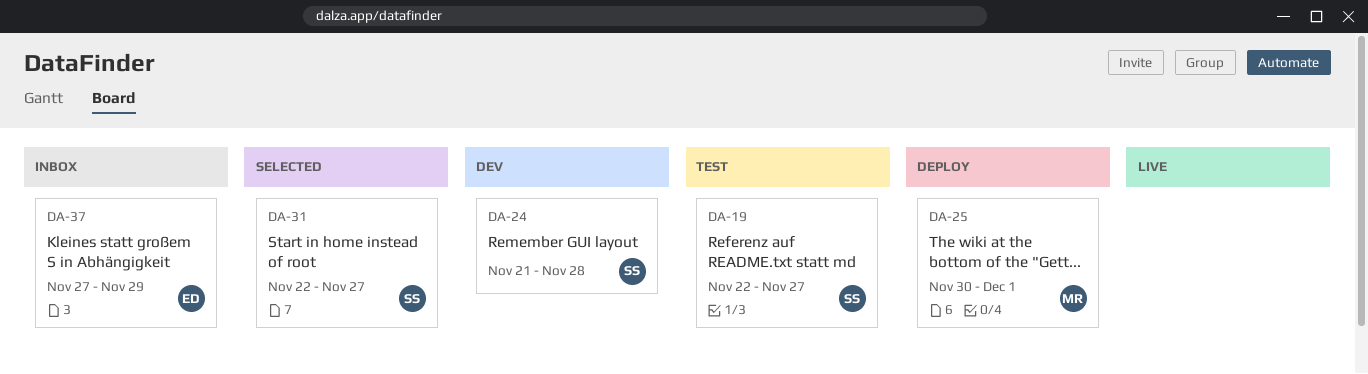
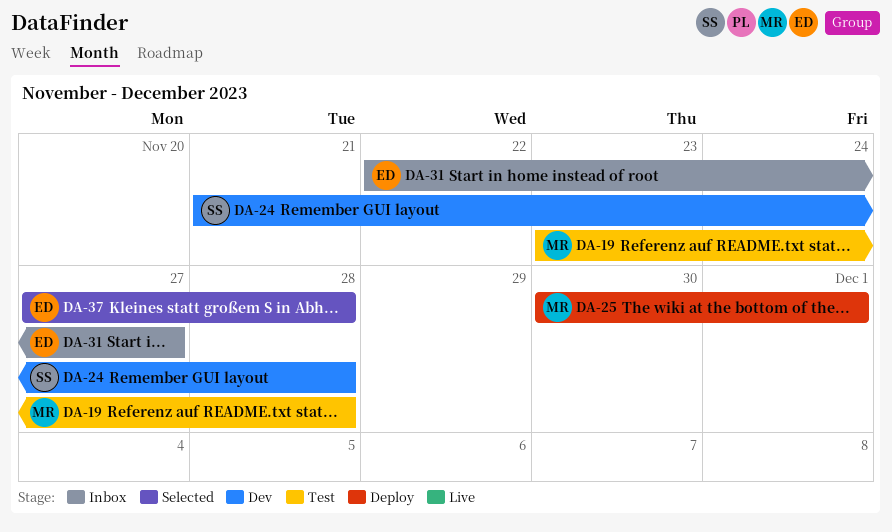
DA-19, owner: SS -> MR
DA-19, start: Nov 22 -> Nov 23
DA-19, due: Nov 27 -> Nov 28
DA-31, status: Selected -> Inbox
DA-31, owner: SS -> ED
DA-37, status: Inbox -> Selected
DA-37, due: Nov 29 -> Nov 28

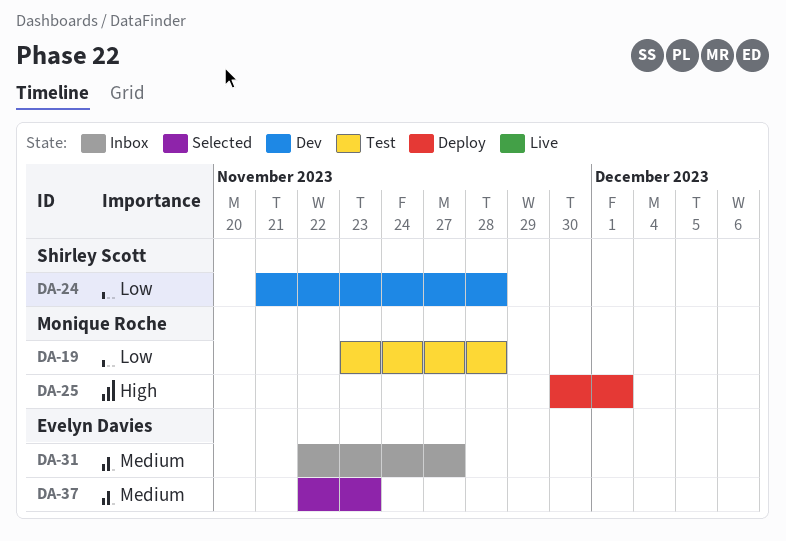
DA-37, start: Nov 27 -> Nov 22
DA-37, due: Nov 28 -> Nov 23

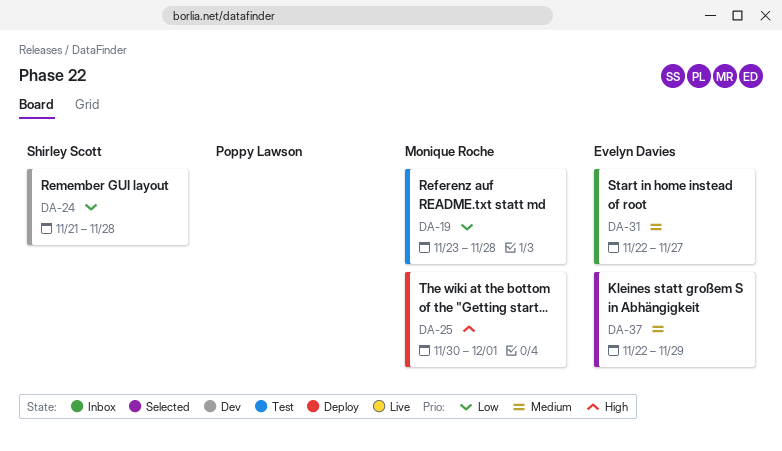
DA-37, due: Nov 23 -> Nov 29

